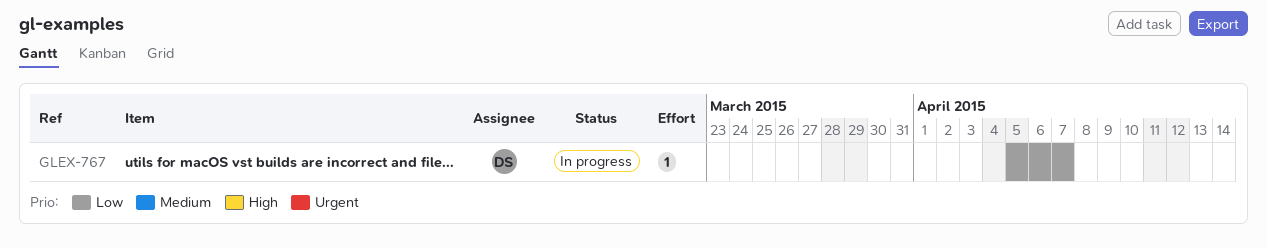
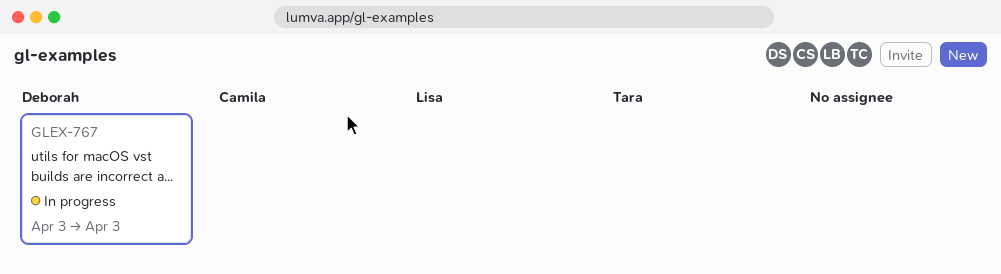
GLEX-767, start: Apr 5 -> Apr 3
GLEX-767, due: Apr 7 -> Apr 3

